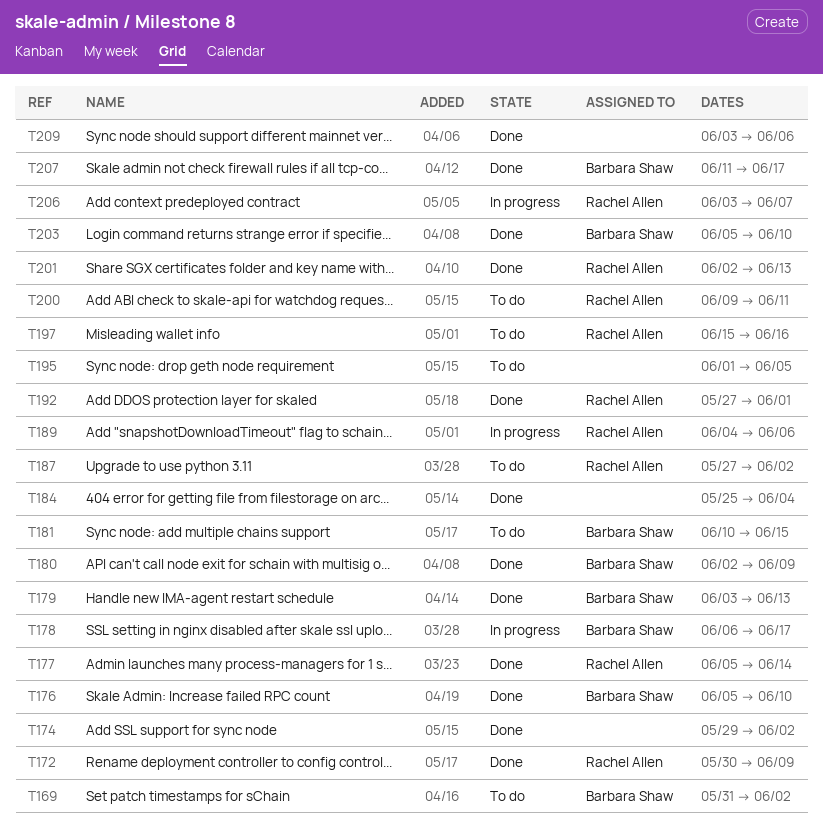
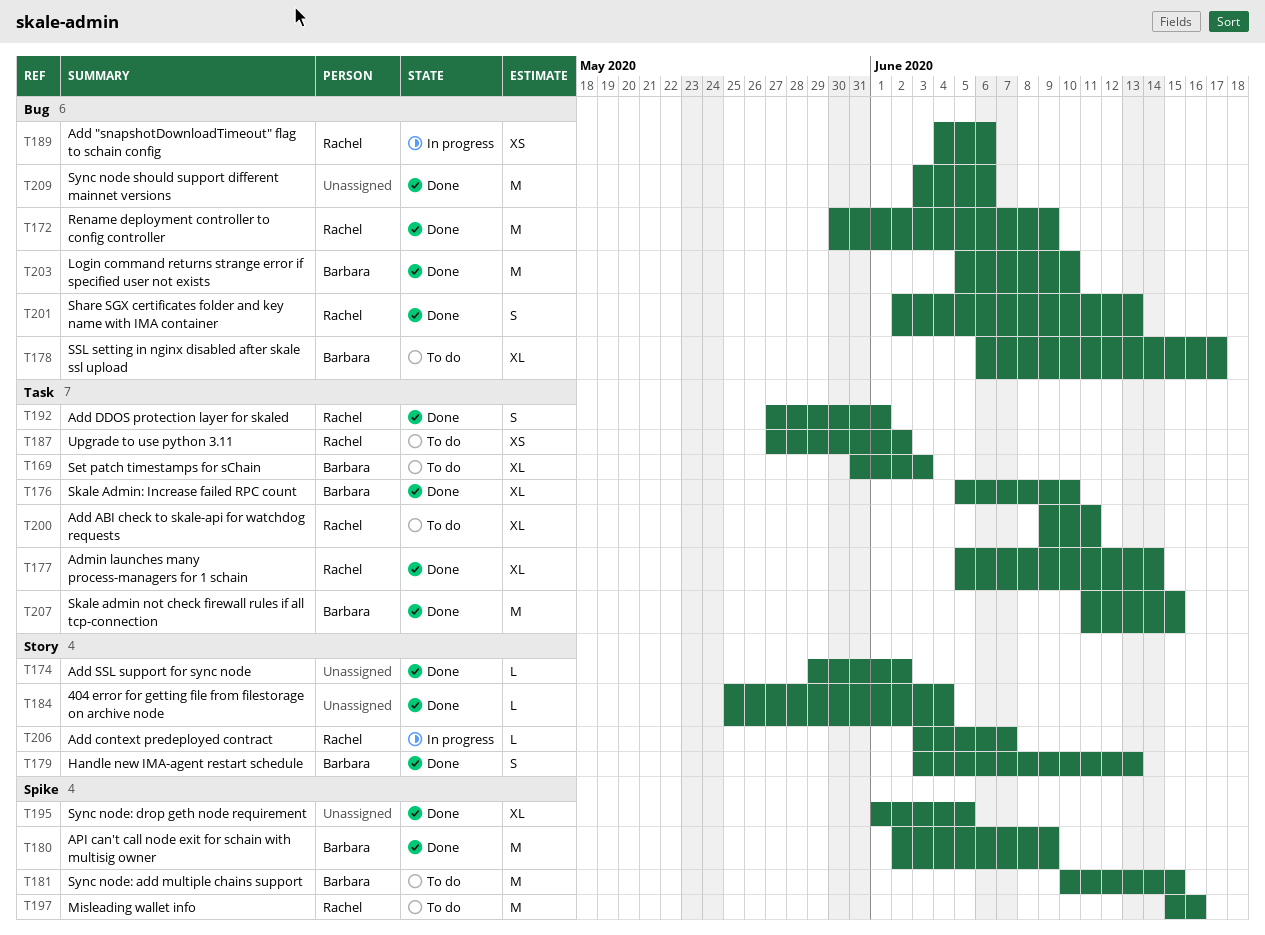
T169, due: Jun 2 -> Jun 3
T178, status: In progress -> To do
T195, status: To do -> Done
T207, due: Jun 17 -> Jun 15

